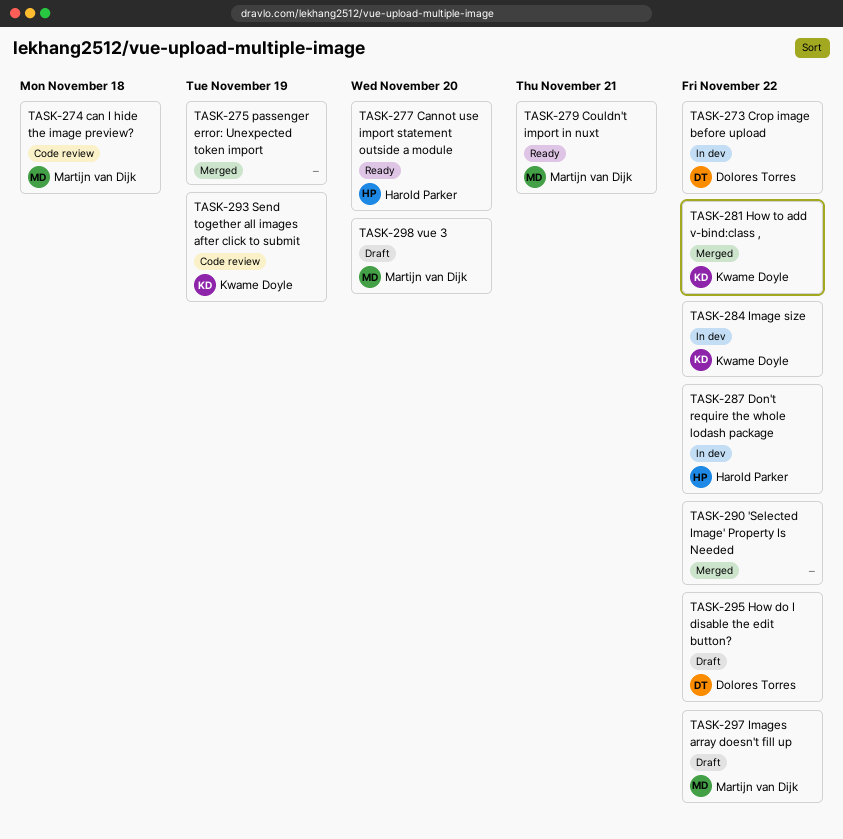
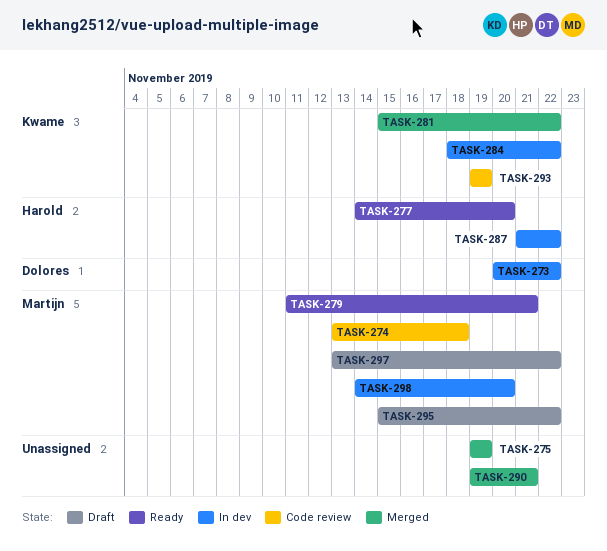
TASK-290, due: Nov 22 -> Nov 21
TASK-295, owner: Dolores Torres -> Martijn van Dijk
TASK-298, status: Draft -> In dev

